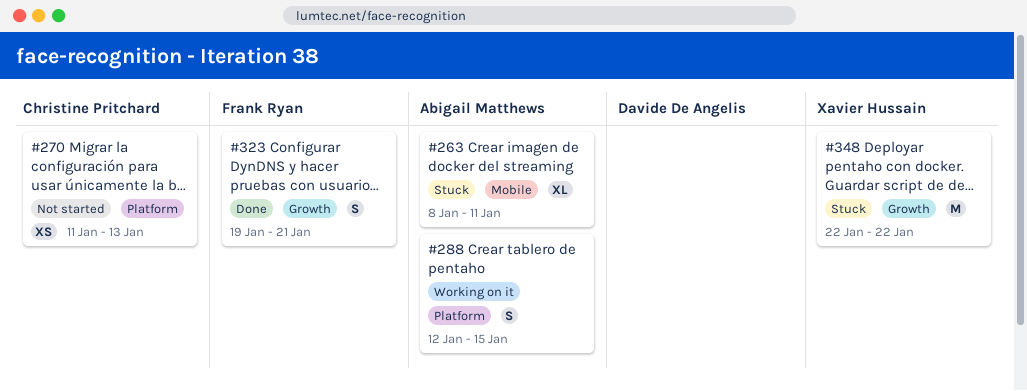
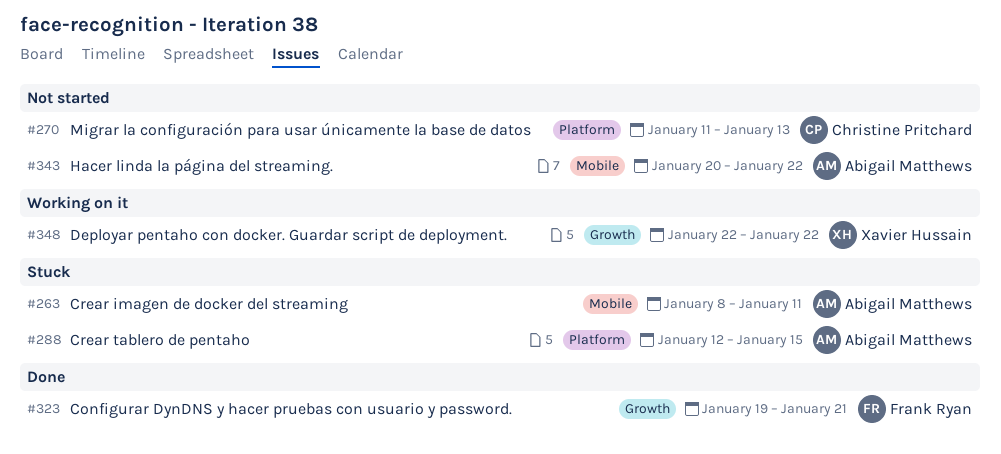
#288, status: Working on it -> Stuck
#343: none -> present
#348, status: Stuck -> Working on it

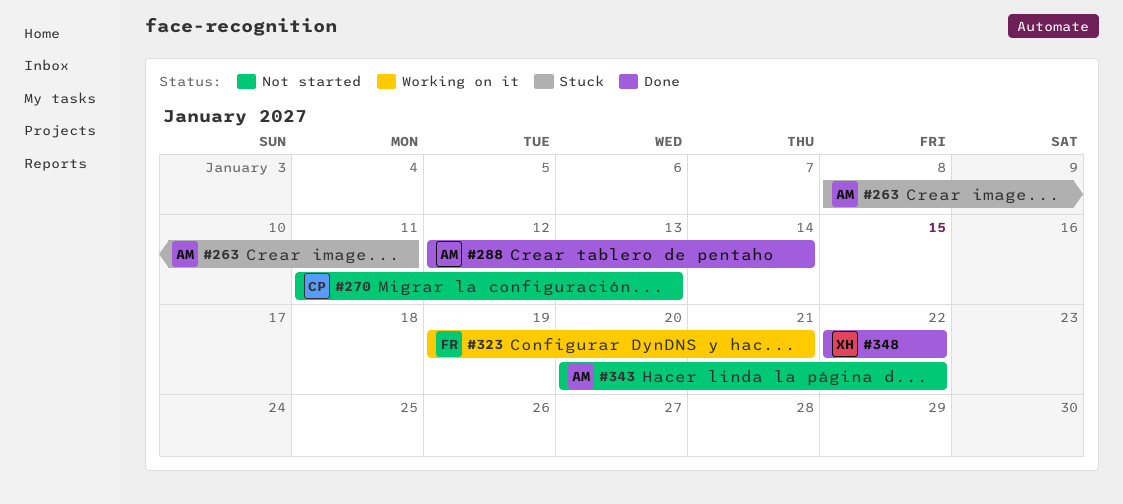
#288, status: Stuck -> Done
#288, due: Jan 15 -> Jan 14
#323, status: Done -> Working on it
#348, status: Working on it -> Done

